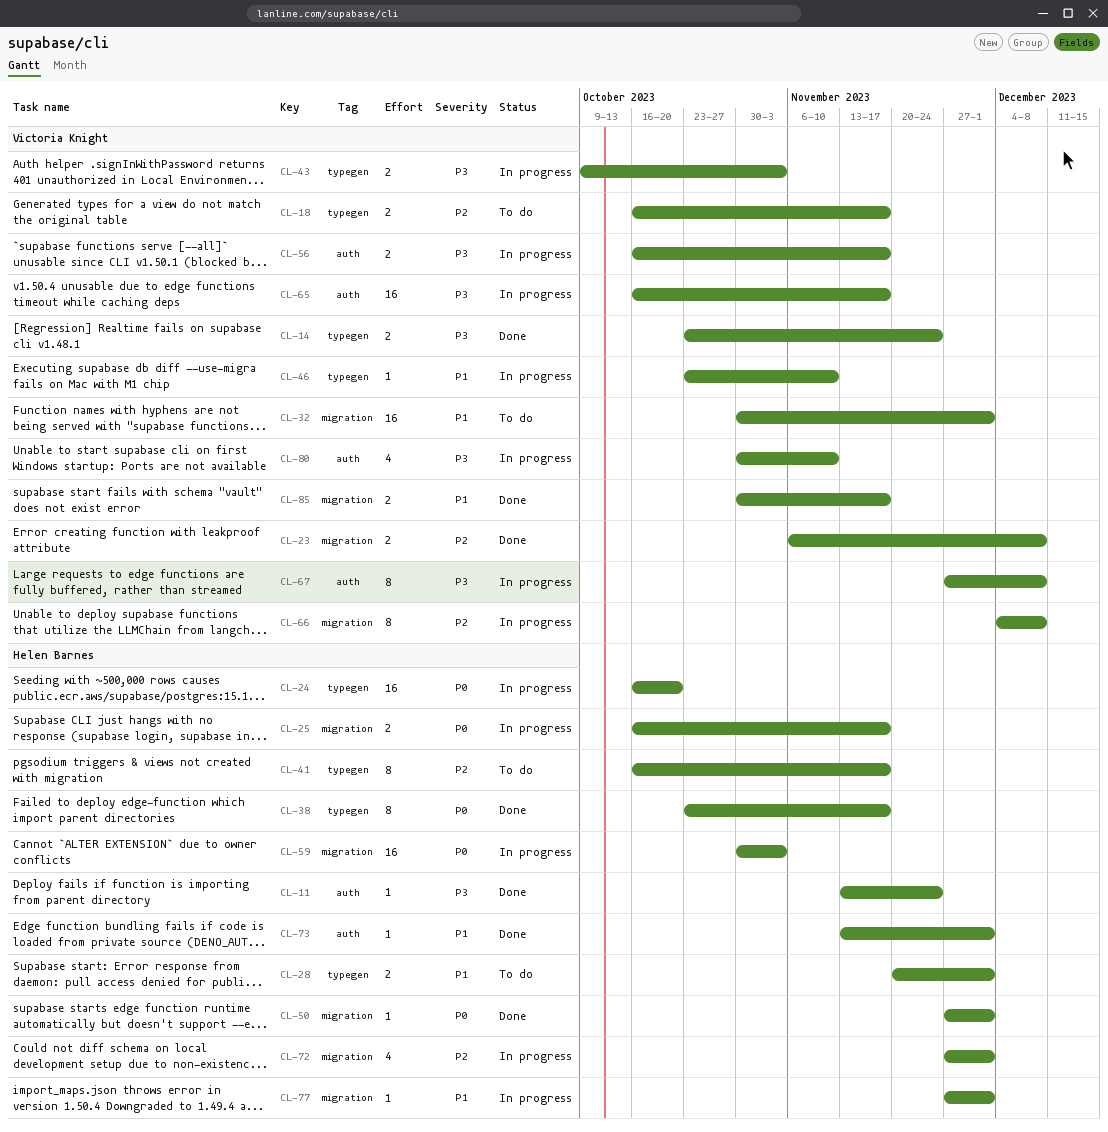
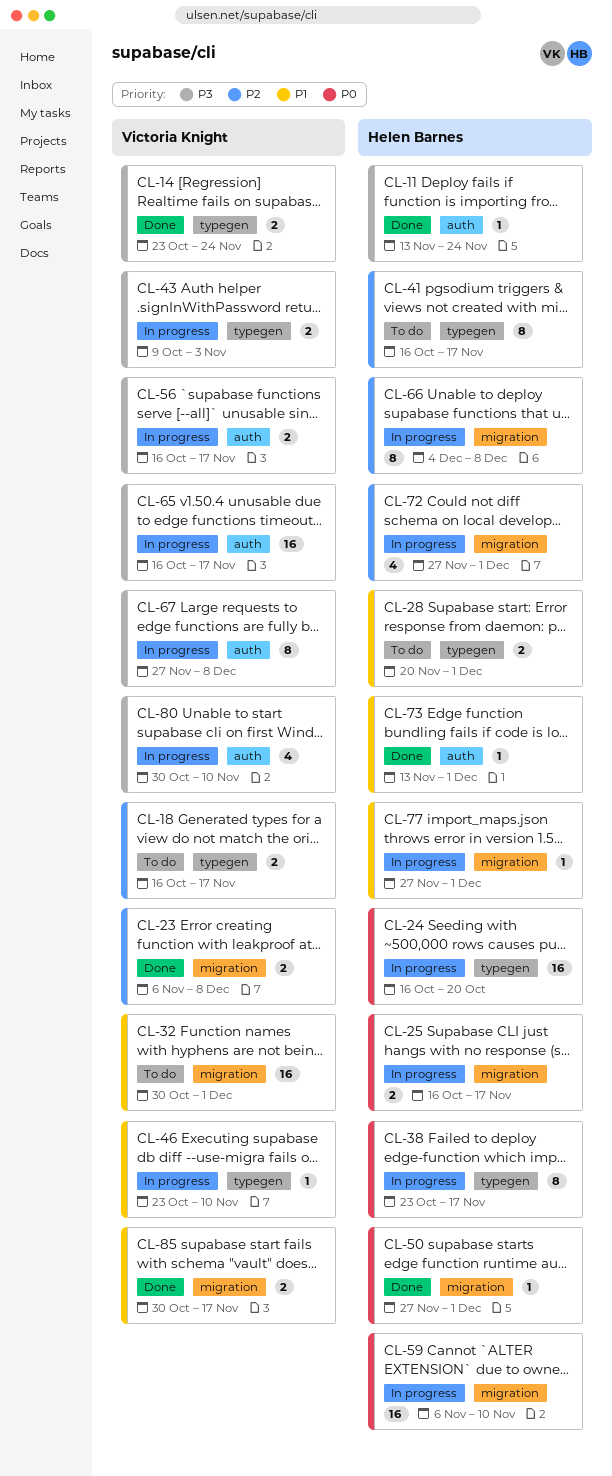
CL-38, status: Done -> In progress
CL-59, start: Oct 30 -> Nov 6
CL-59, due: Nov 3 -> Nov 10
CL-66, owner: Victoria Knight -> Helen Barnes

